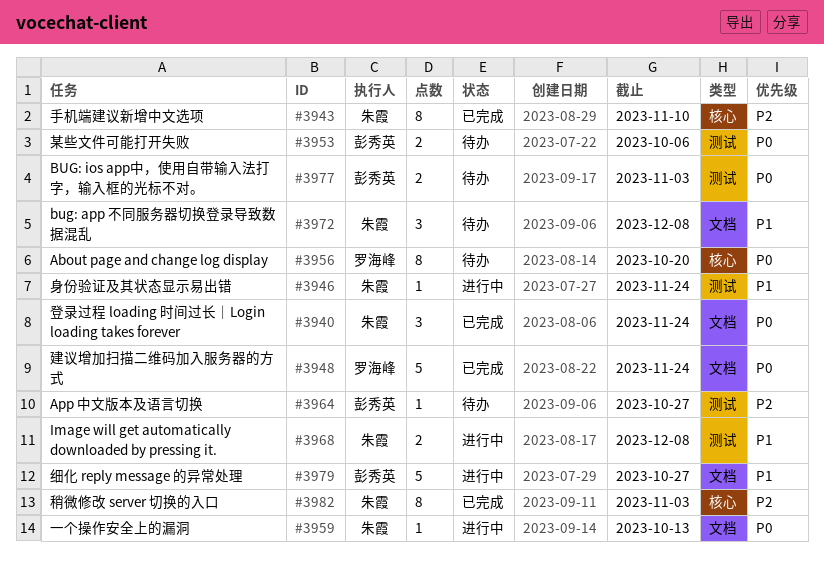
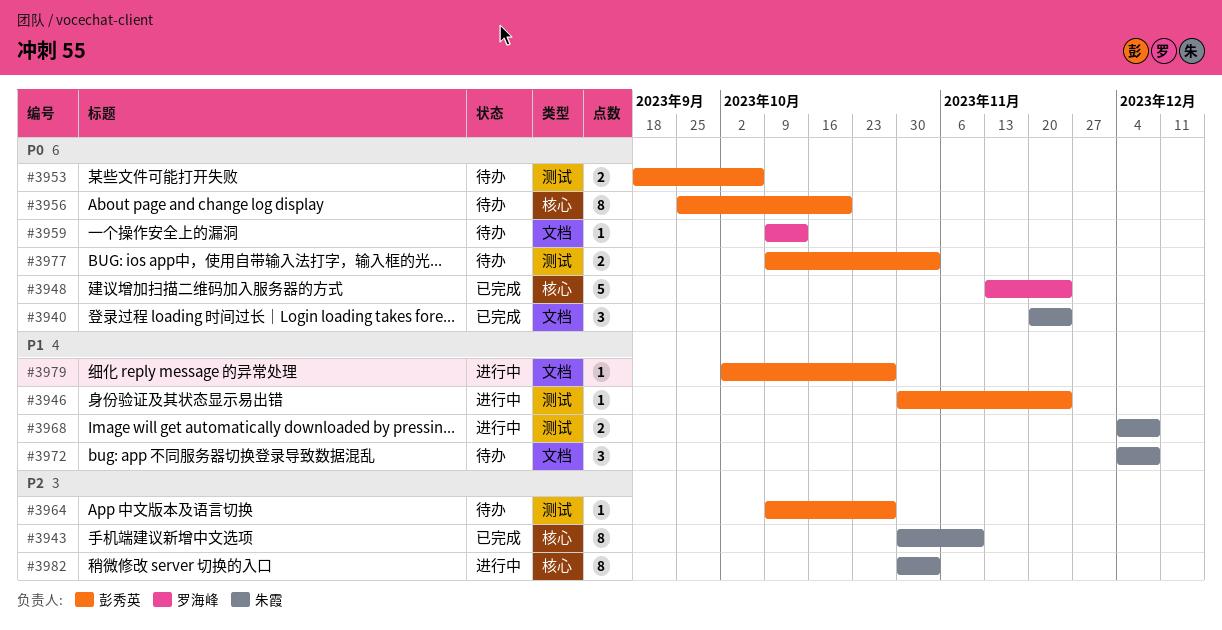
#3946, owner: 朱霞 -> 彭秀英
#3948, label: 文档 -> 核心
#3956, owner: 罗海峰 -> 彭秀英
#3959, status: 进行中 -> 待办
#3959, owner: 朱霞 -> 罗海峰
#3979, estimate: 5 -> 1
#3982, status: 已完成 -> 进行中

